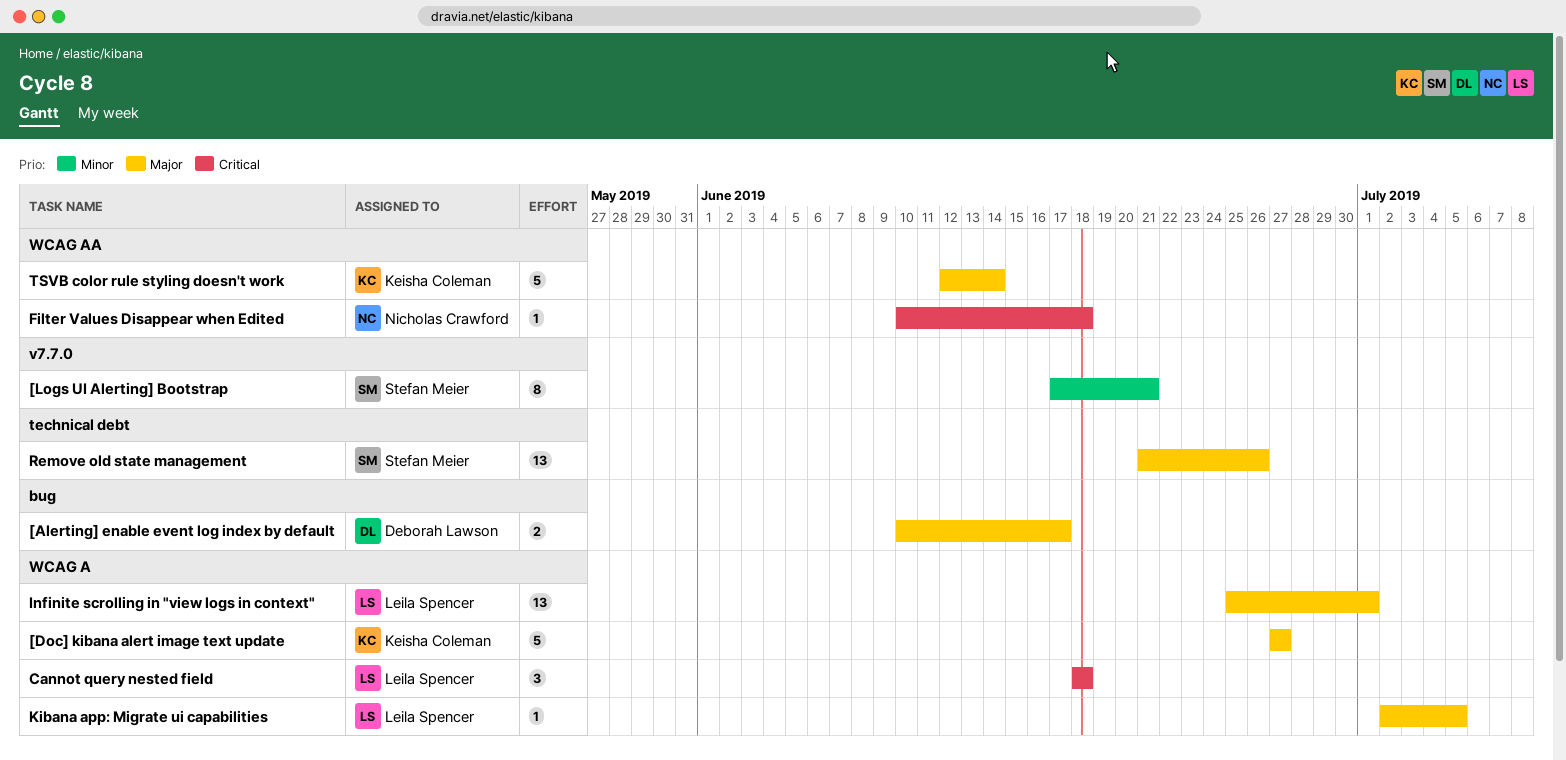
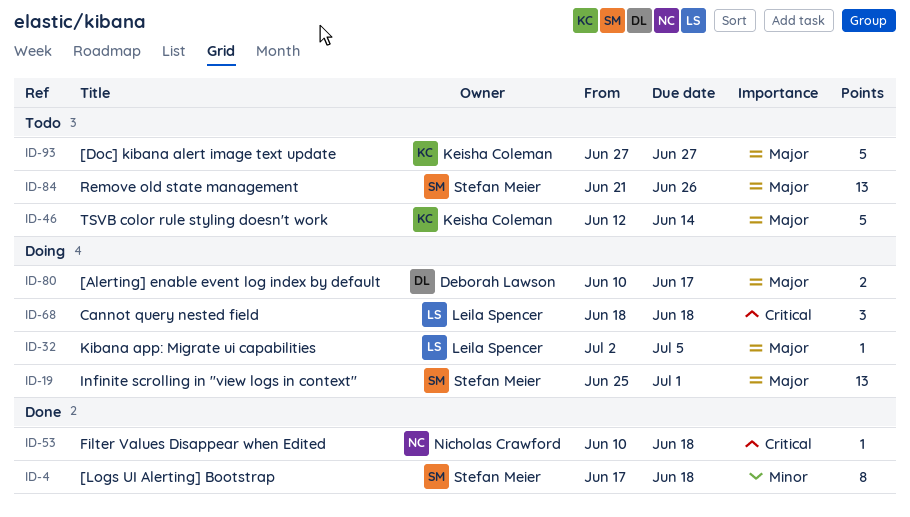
[Logs UI Alerting] Bootstrap, due: Jun 21 -> Jun 18
Infinite scrolling in "view logs in context", owner: Leila Spencer -> Stefan Meier

